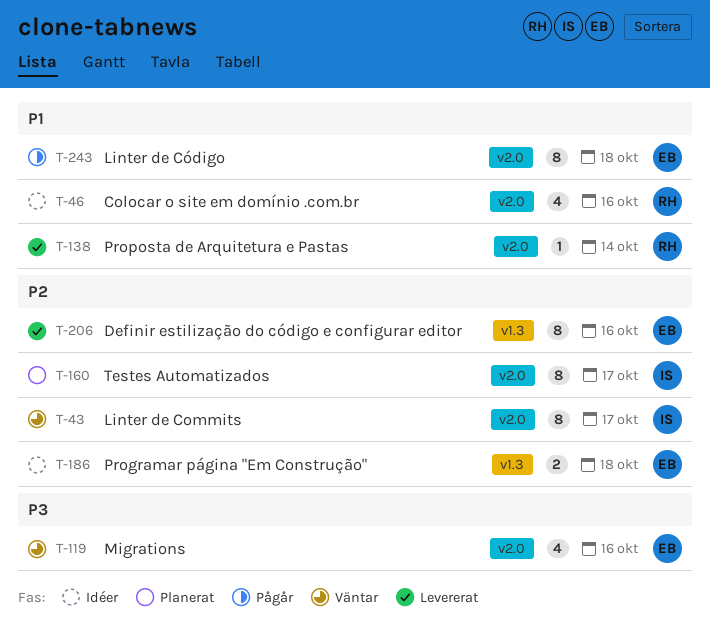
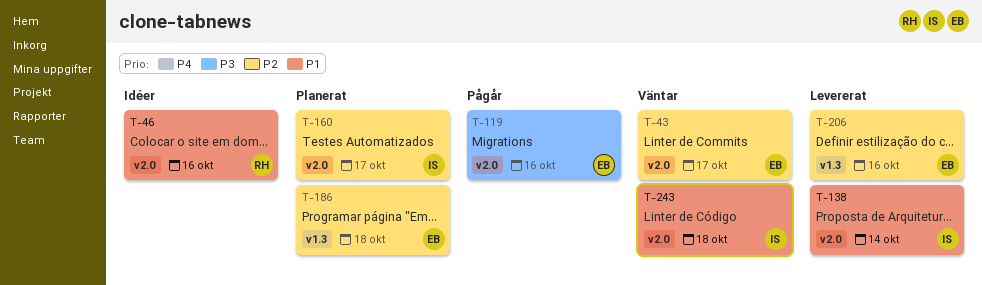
T-43, owner: IS -> EB
T-119, status: Väntar -> Pågår
T-138, owner: RH -> IS
T-186, status: Idéer -> Planerat
T-243, status: Pågår -> Väntar
T-243, owner: EB -> IS

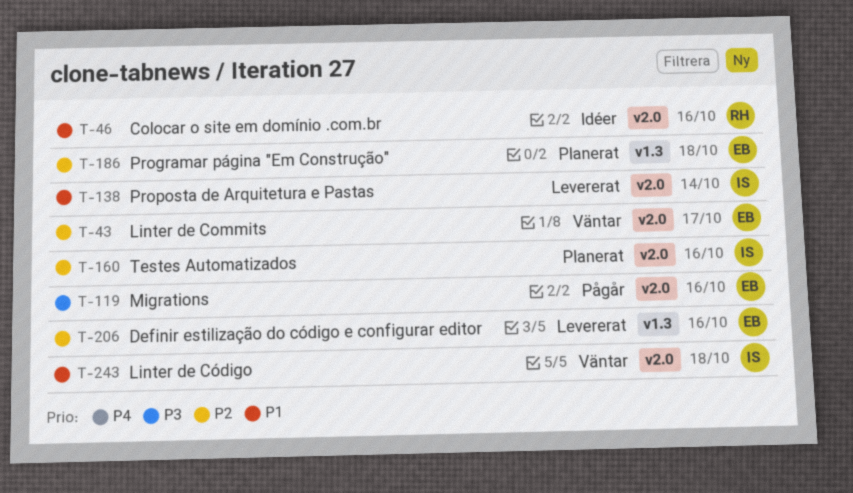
T-160, due: Oct 17 -> Oct 16

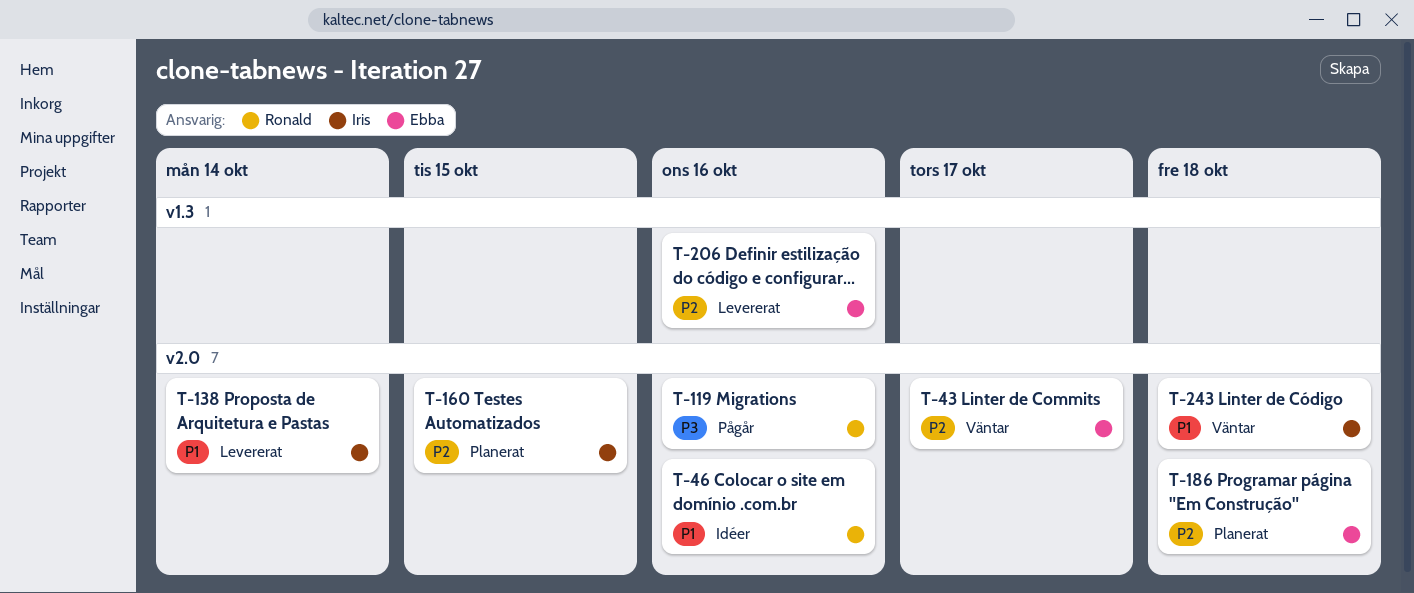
T-119, owner: Ebba -> Ronald
T-160, due: Oct 16 -> Oct 15
T-186, label: v1.3 -> v2.0

